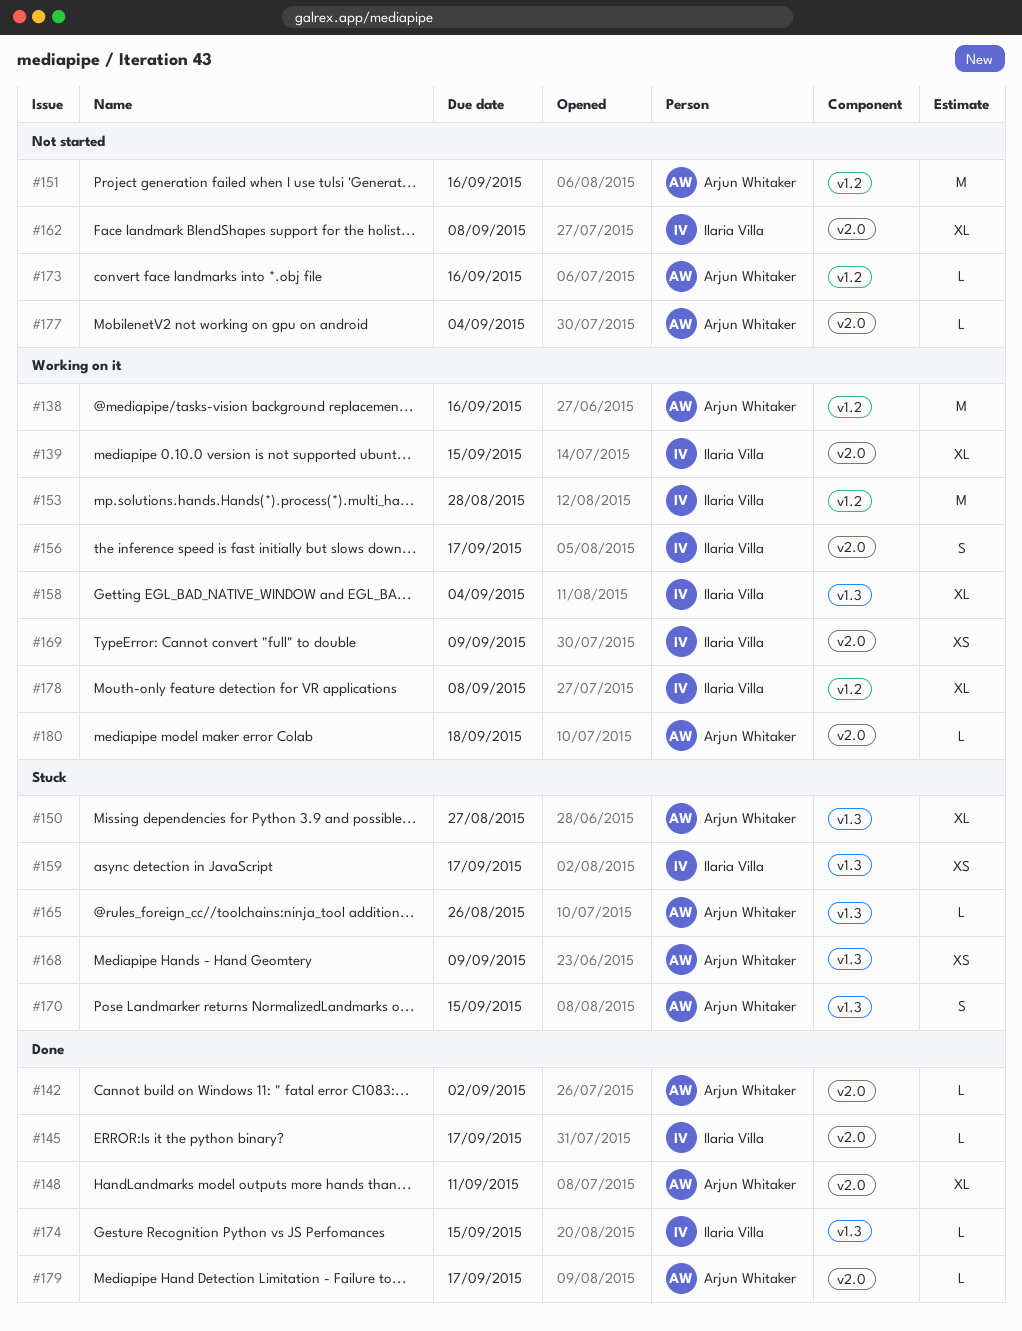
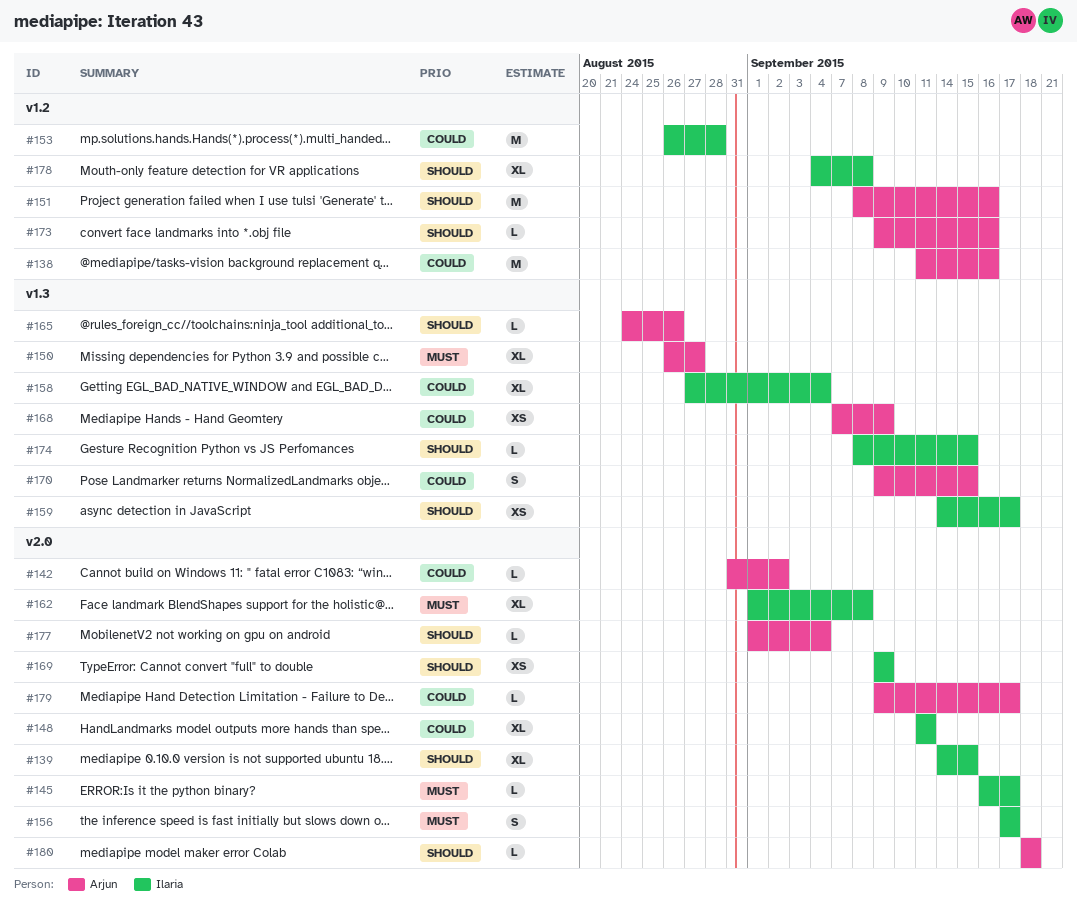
#148, owner: Arjun Whitaker -> Ilaria Villa

